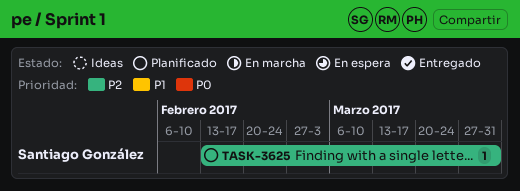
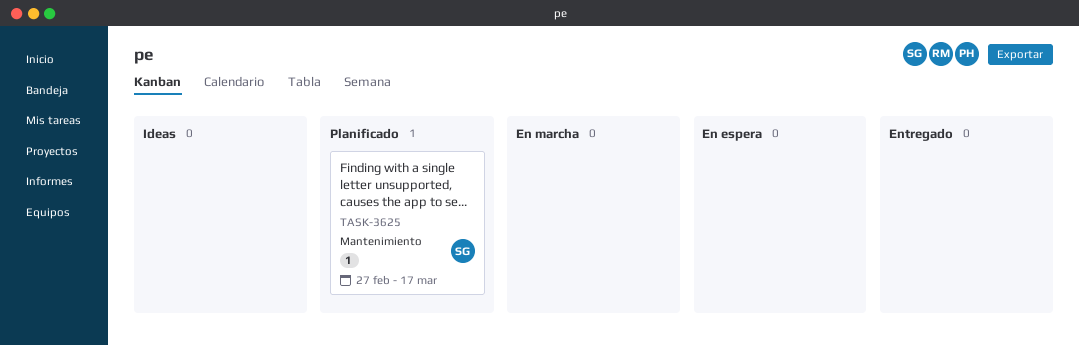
TASK-3625, start: Feb 13 -> Feb 27
TASK-3625, due: Mar 31 -> Mar 17

